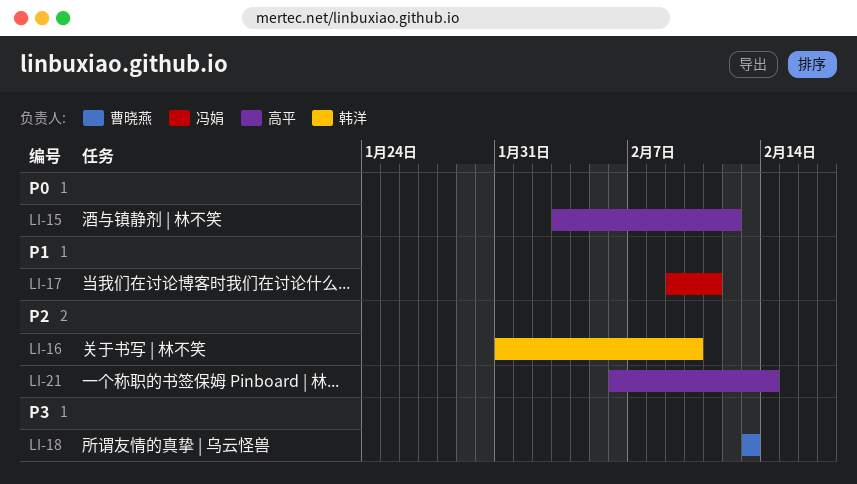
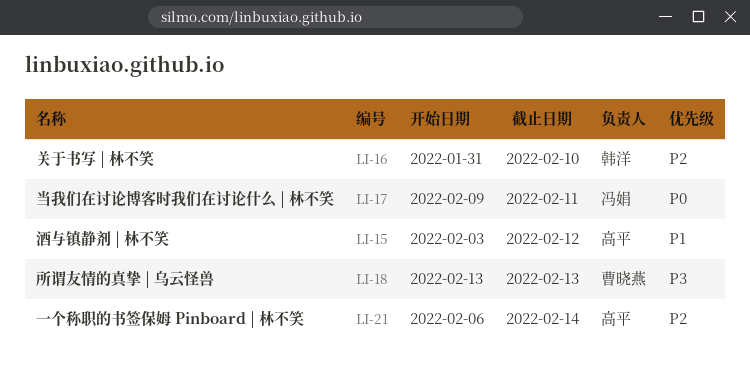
LI-15, priority: P0 -> P1
LI-17, priority: P1 -> P0

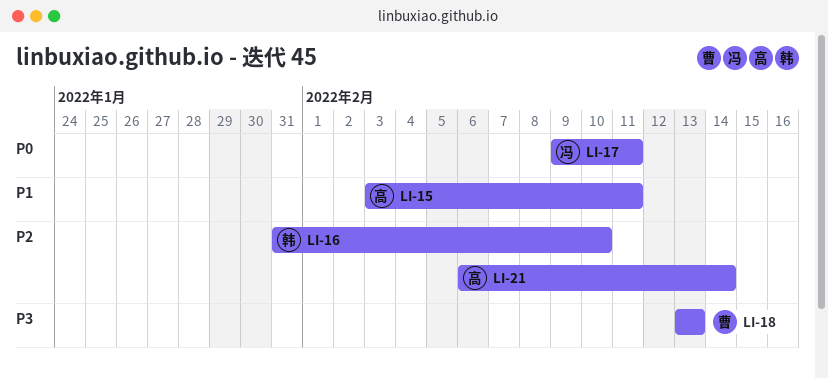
LI-15, due: Feb 12 -> Feb 11

